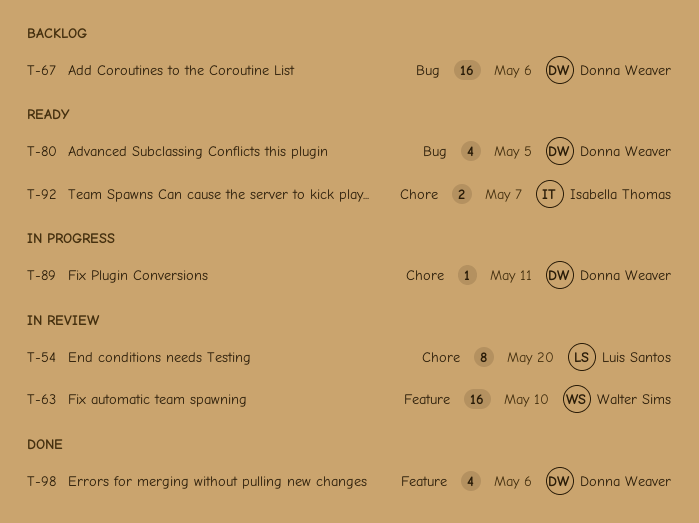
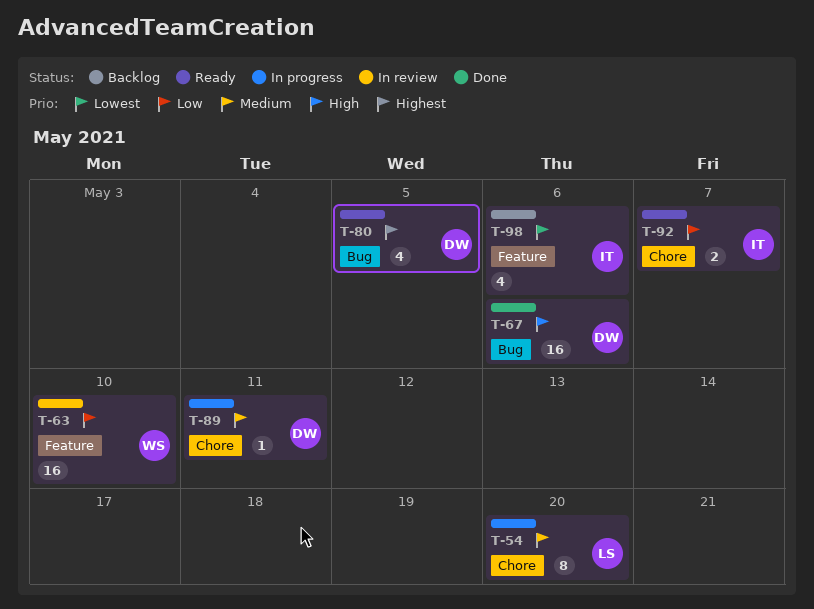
T-54, status: In review -> In progress
T-67, status: Backlog -> Done
T-98, status: Done -> Backlog
T-98, owner: Donna Weaver -> Isabella Thomas

